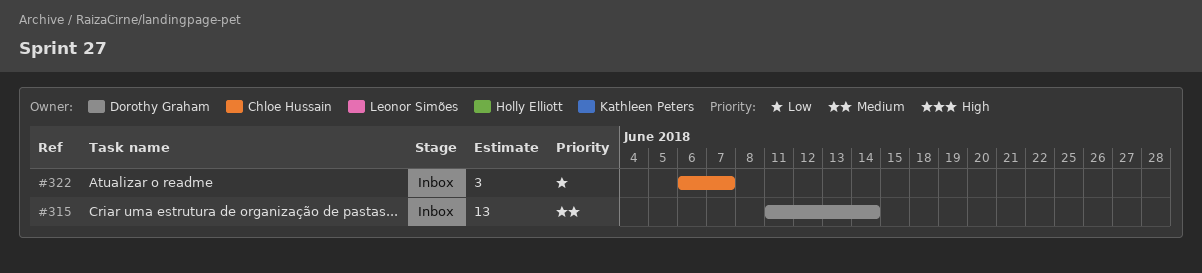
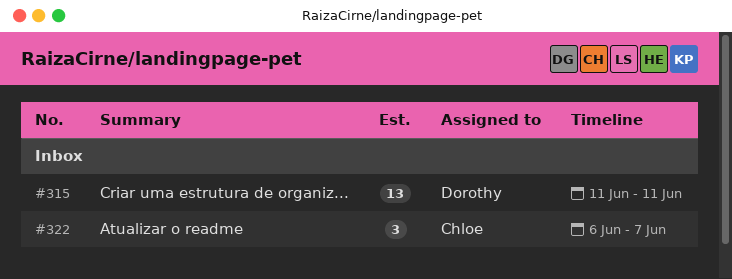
#315, due: Jun 14 -> Jun 11

